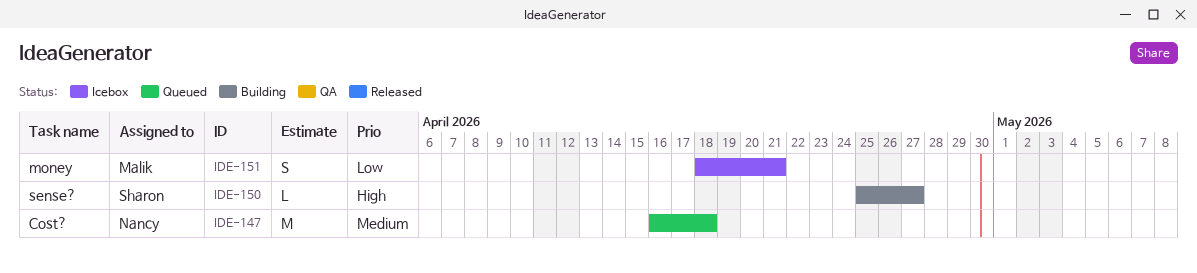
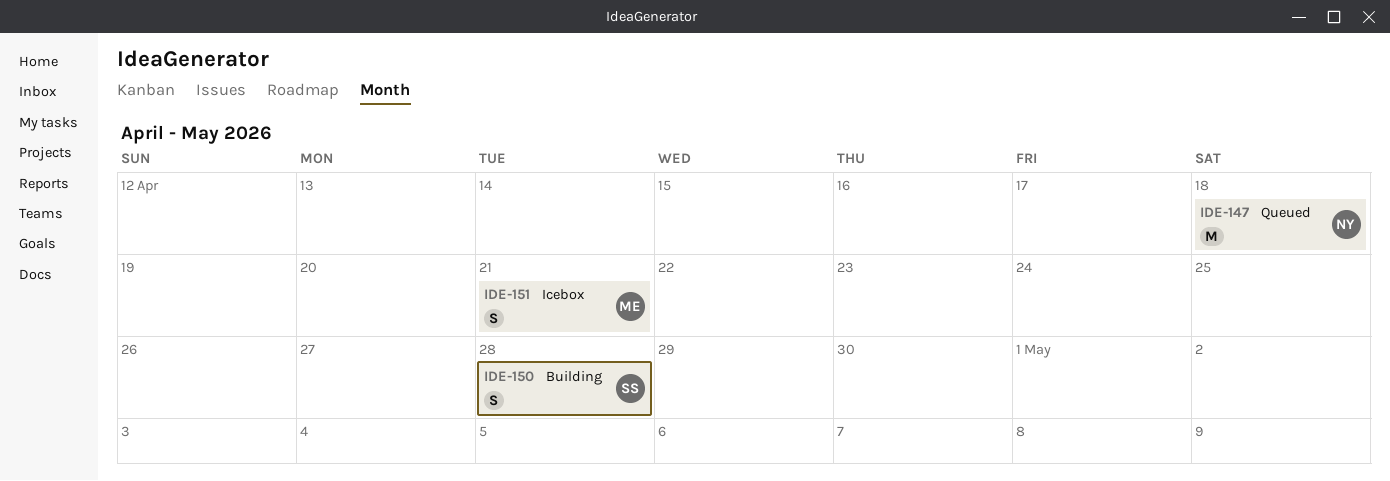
IDE-150, estimate: L -> S
IDE-150, due: Apr 27 -> Apr 28

